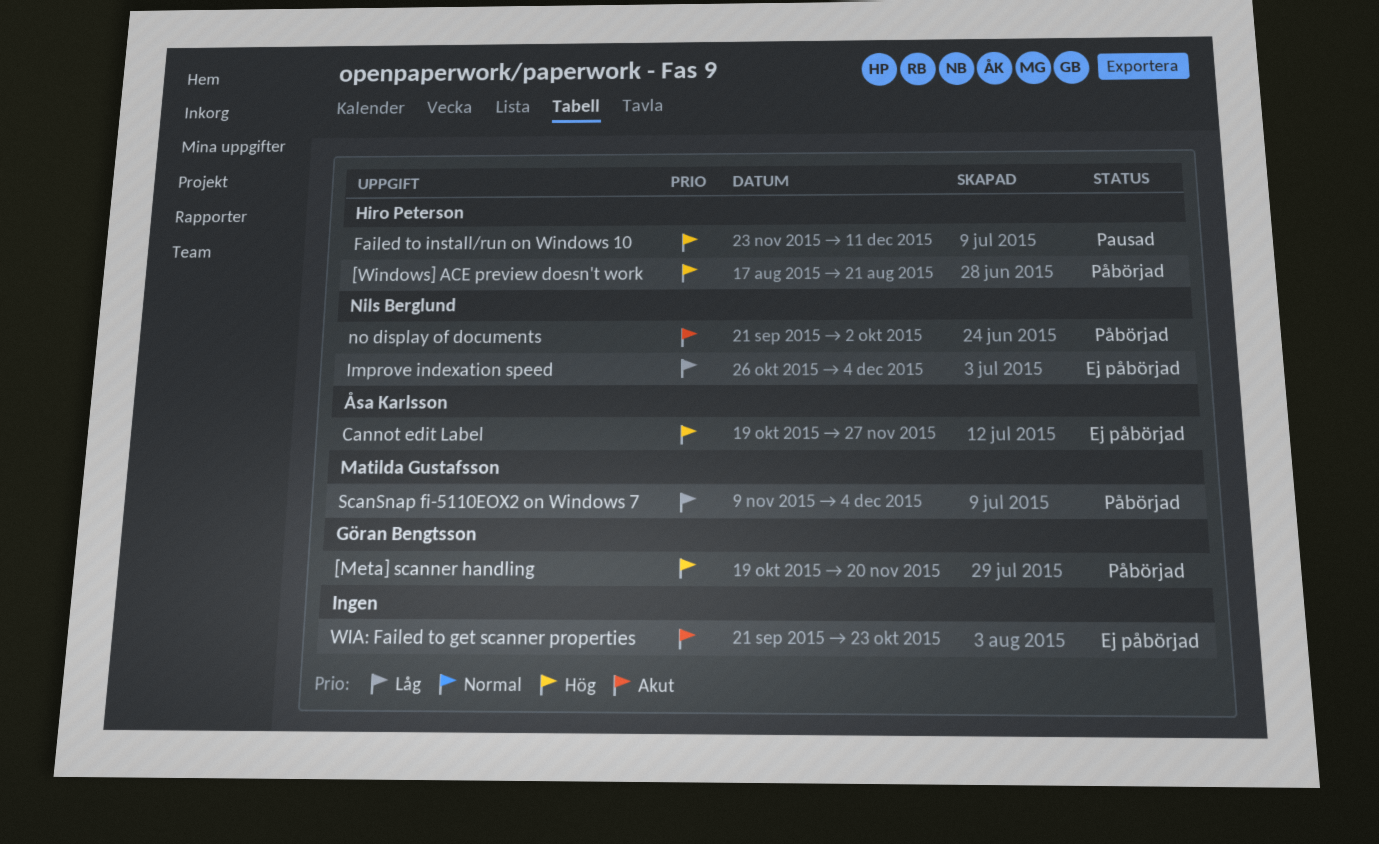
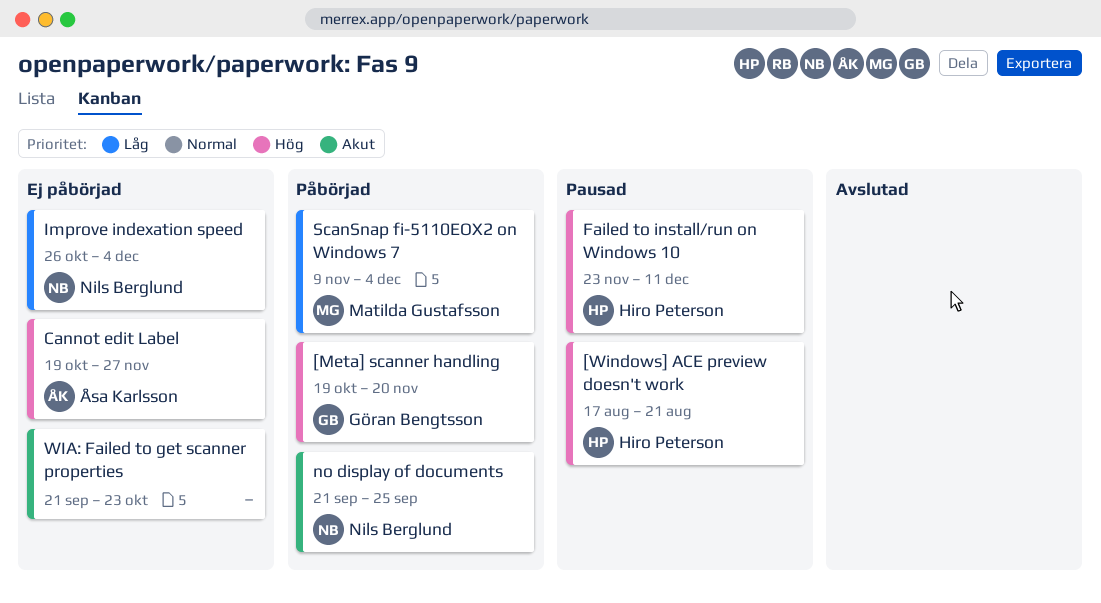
[Windows] ACE preview doesn't work, status: Påbörjad -> Pausad
no display of documents, due: Oct 2 -> Sep 25

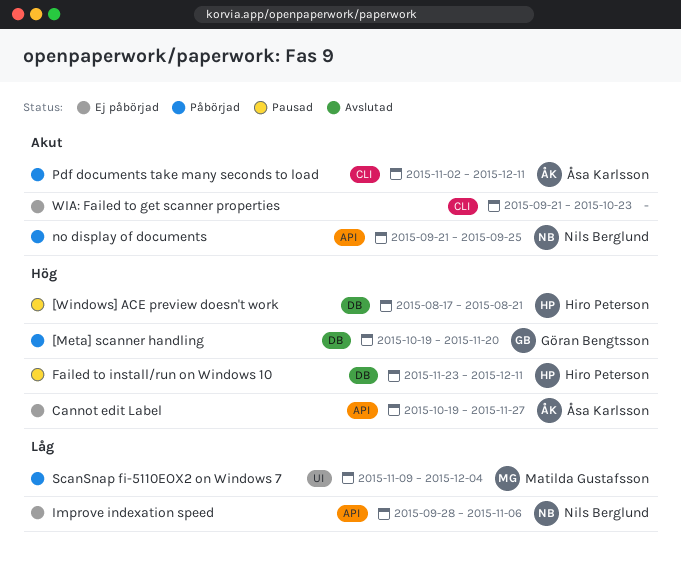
Improve indexation speed, start: Oct 26 -> Sep 28
Improve indexation speed, due: Dec 4 -> Nov 6
Pdf documents take many seconds to load: none -> present

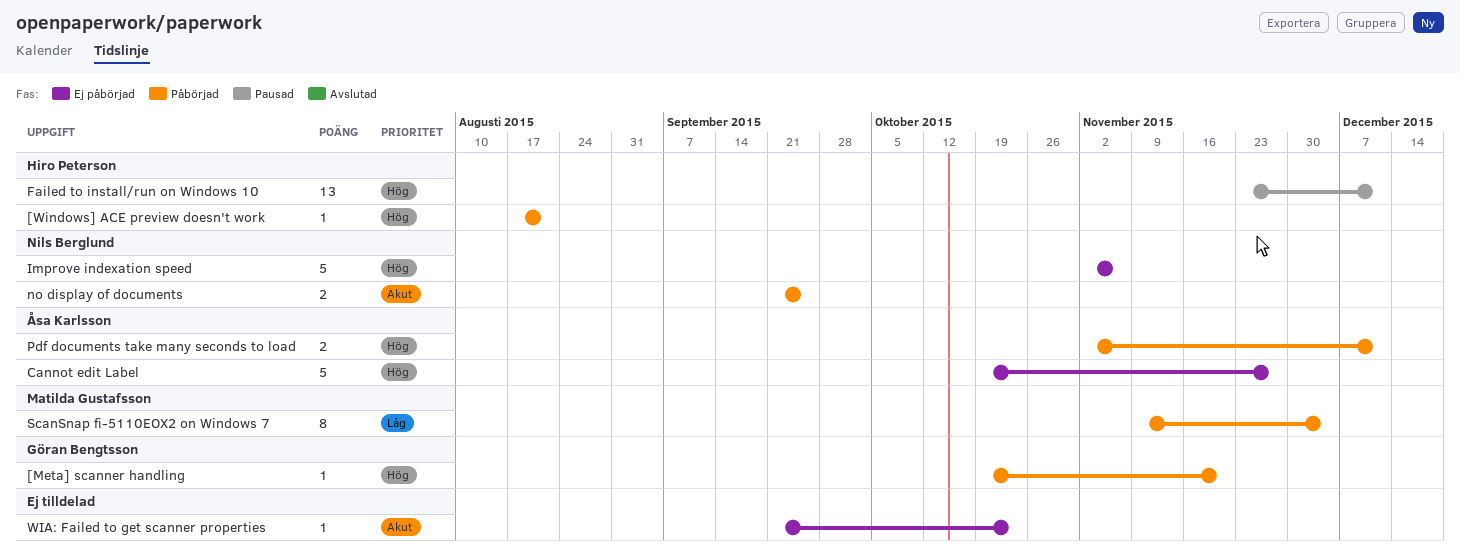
[Windows] ACE preview doesn't work, status: Pausad -> Påbörjad
Improve indexation speed, priority: Låg -> Hög
Improve indexation speed, start: Sep 28 -> Nov 2
Pdf documents take many seconds to load, priority: Akut -> Hög

